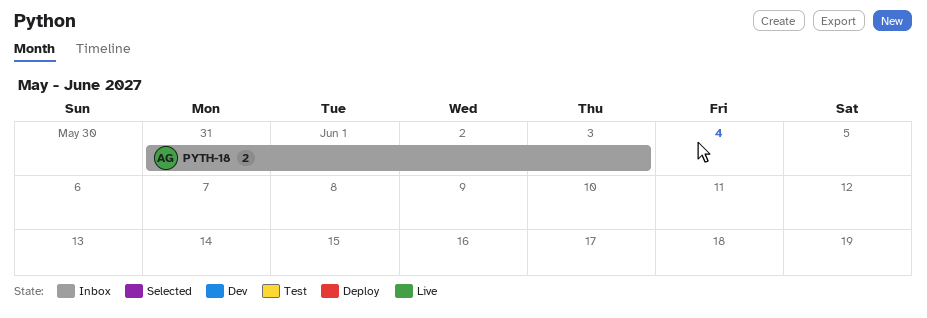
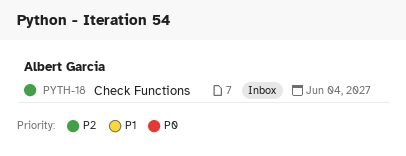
PYTH-18, due: Jun 3 -> Jun 4

